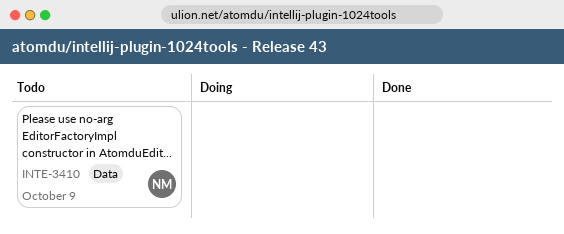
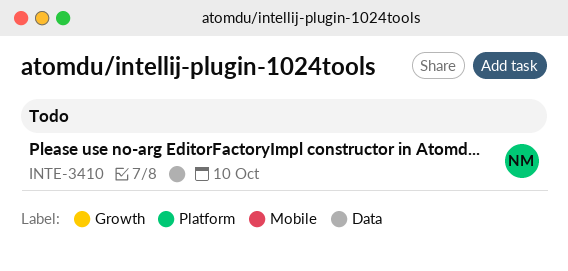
INTE-3410, due: Oct 9 -> Oct 10

